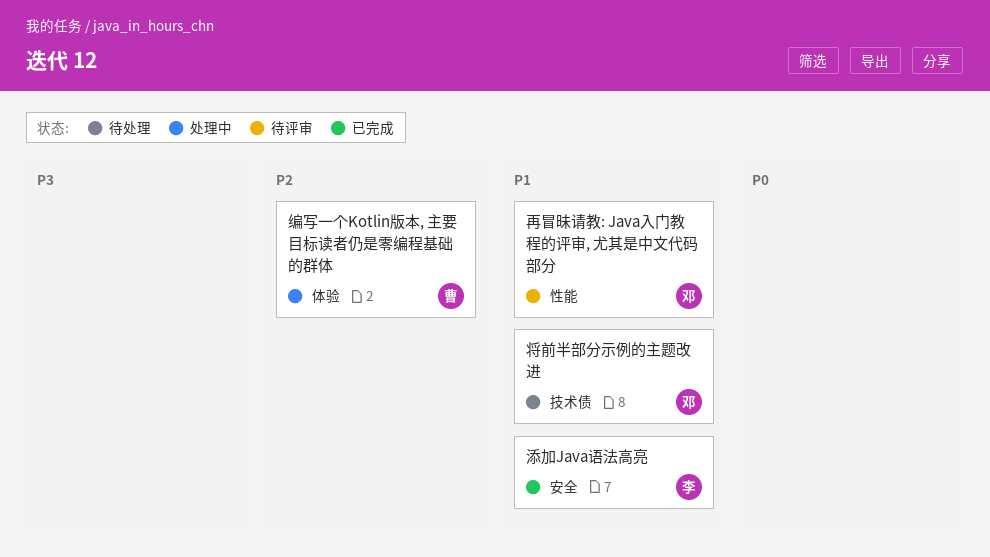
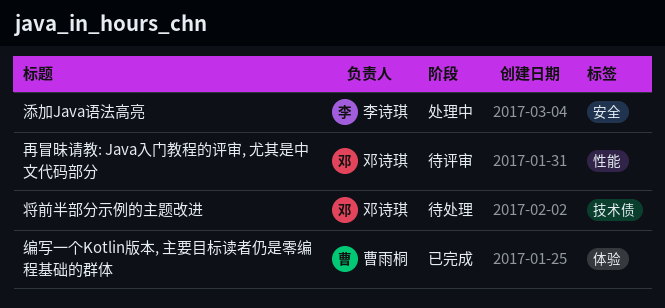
添加Java语法高亮, status: 已完成 -> 处理中
编写一个Kotlin版本, 主要目标读者仍是零编程基础的群体, status: 处理中 -> 已完成

